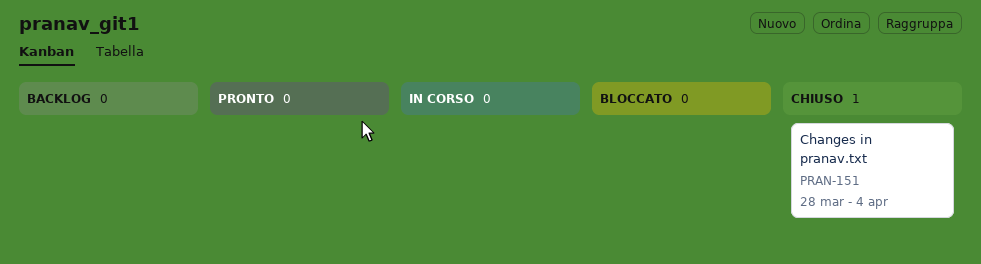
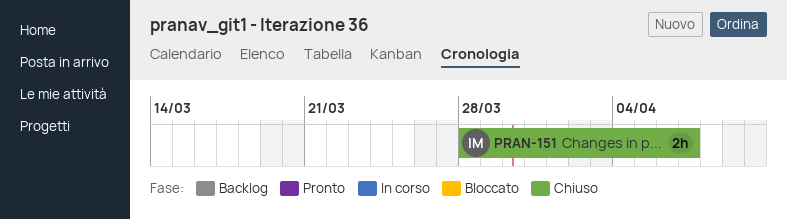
PRAN-151, due: Apr 4 -> Apr 7

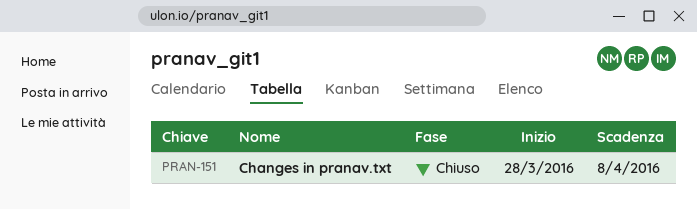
PRAN-151, due: Apr 7 -> Apr 8

